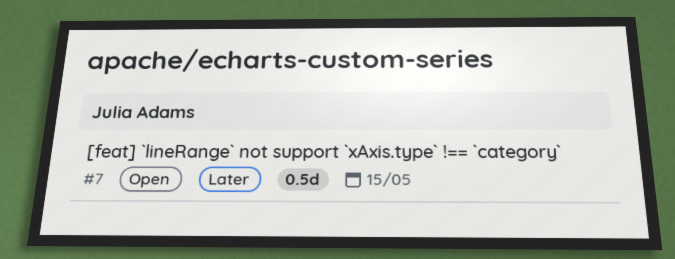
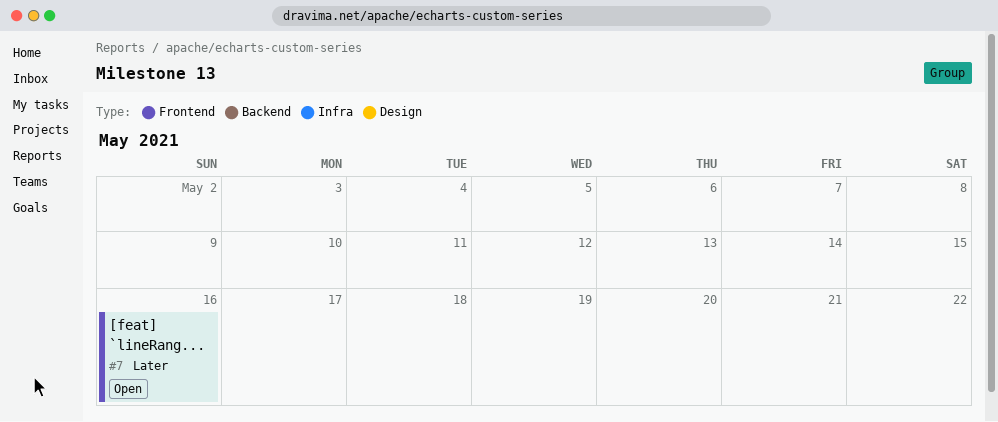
#7, due: May 15 -> May 16

